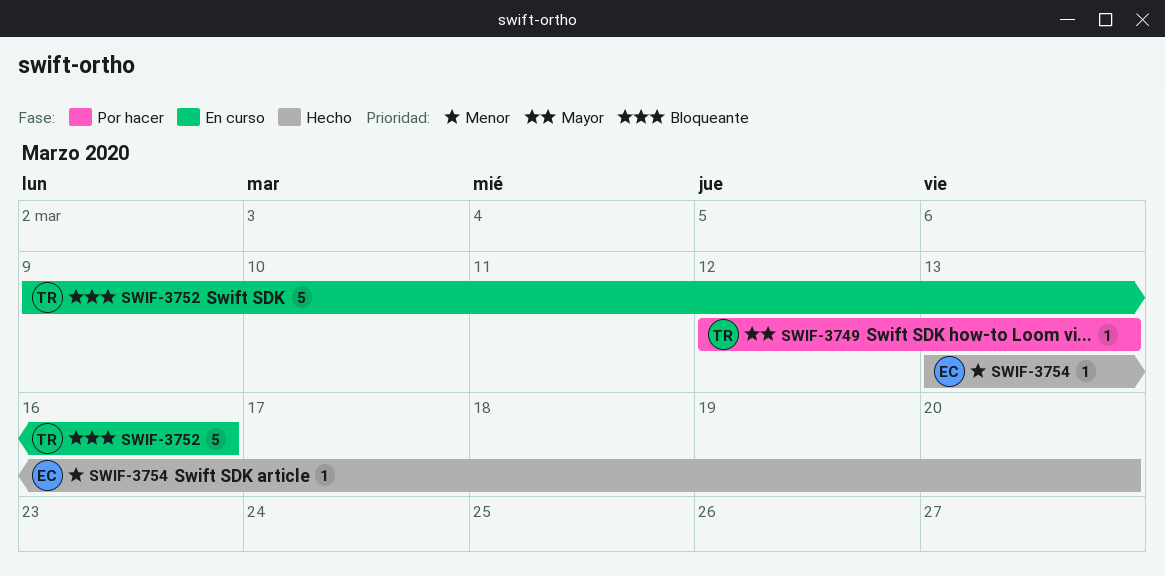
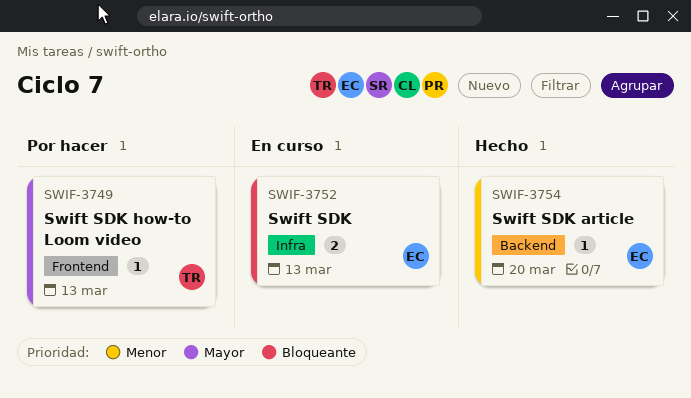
SWIF-3752, owner: TR -> EC
SWIF-3752, estimate: 5 -> 2
SWIF-3752, due: Mar 16 -> Mar 13

